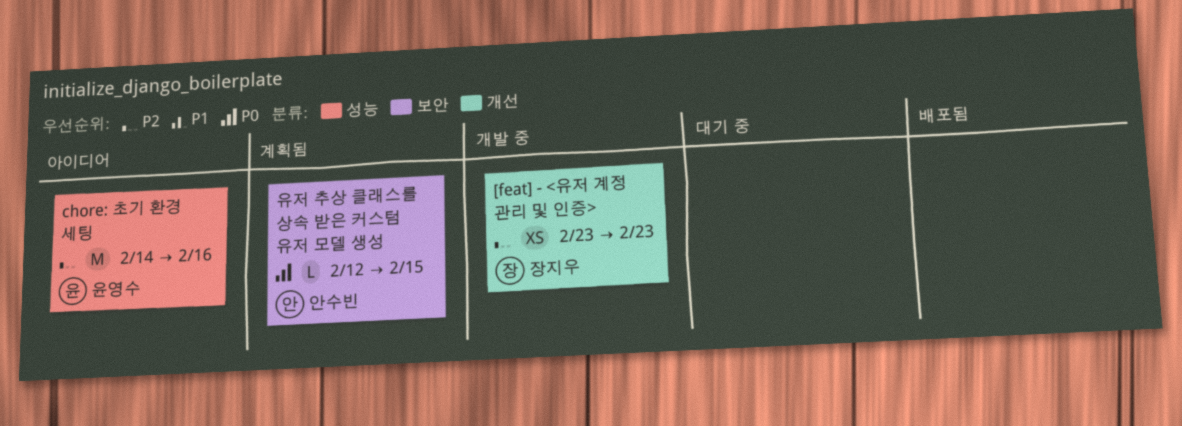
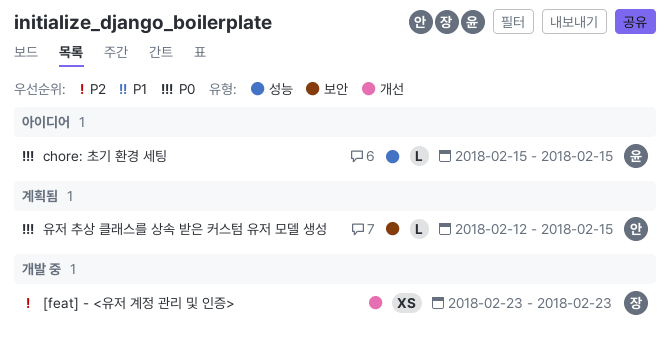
chore: 초기 환경 세팅, priority: P2 -> P0
chore: 초기 환경 세팅, estimate: M -> L
chore: 초기 환경 세팅, start: Feb 14 -> Feb 15
chore: 초기 환경 세팅, due: Feb 16 -> Feb 15

